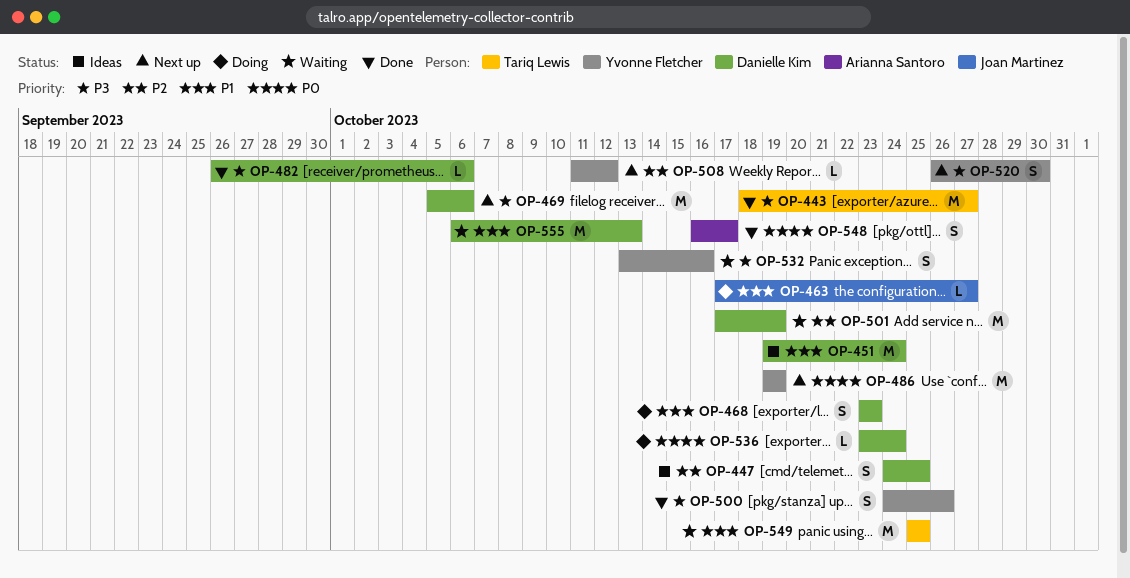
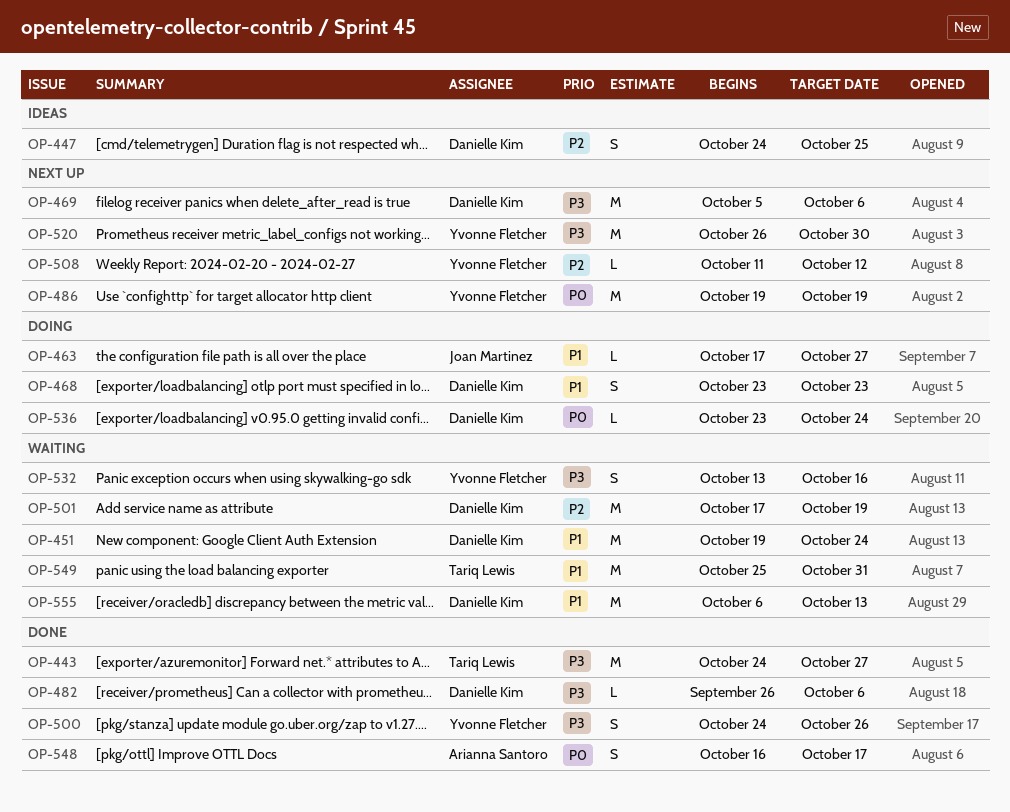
OP-443, start: Oct 18 -> Oct 24
OP-451, status: Ideas -> Waiting
OP-520, estimate: S -> M
OP-549, due: Oct 25 -> Oct 31

